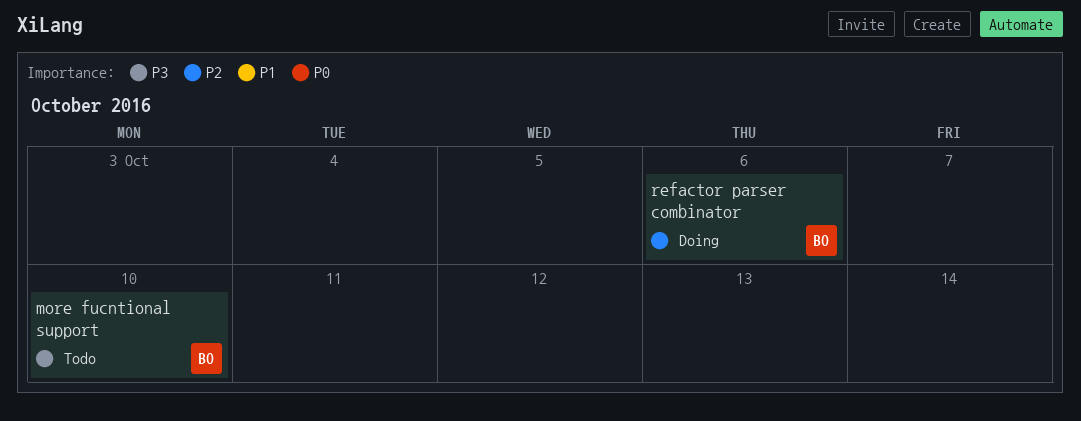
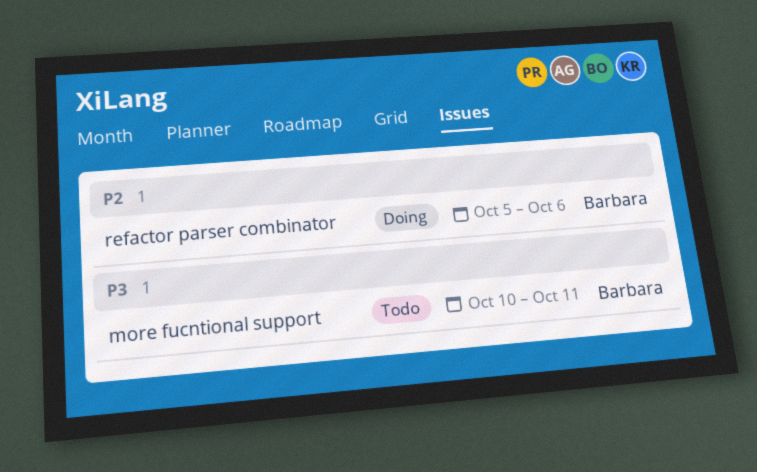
more fucntional support, due: Oct 10 -> Oct 11

